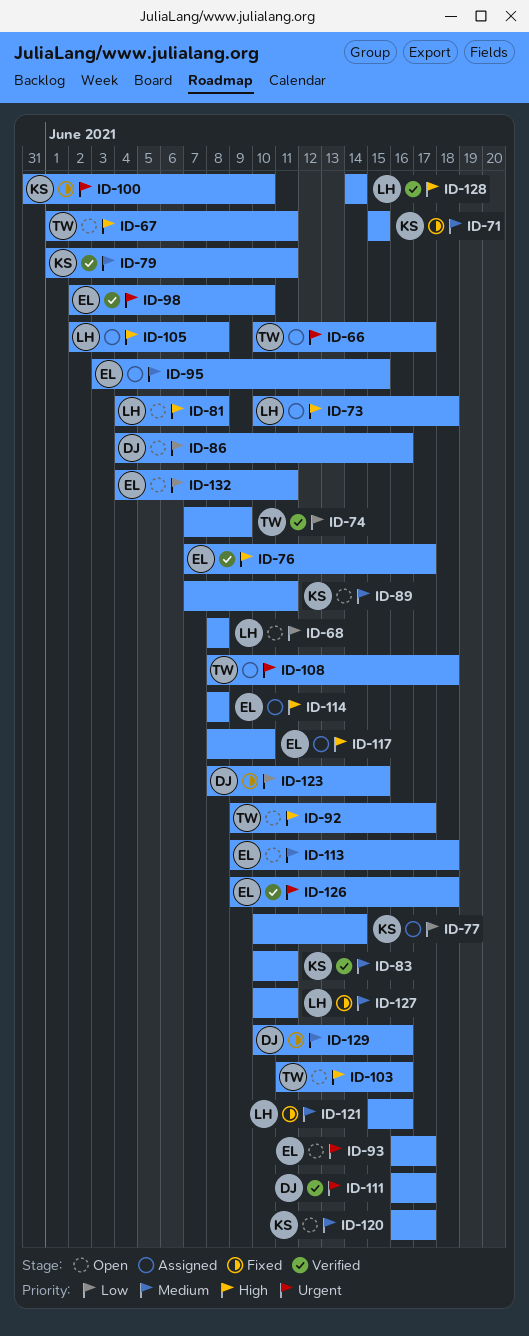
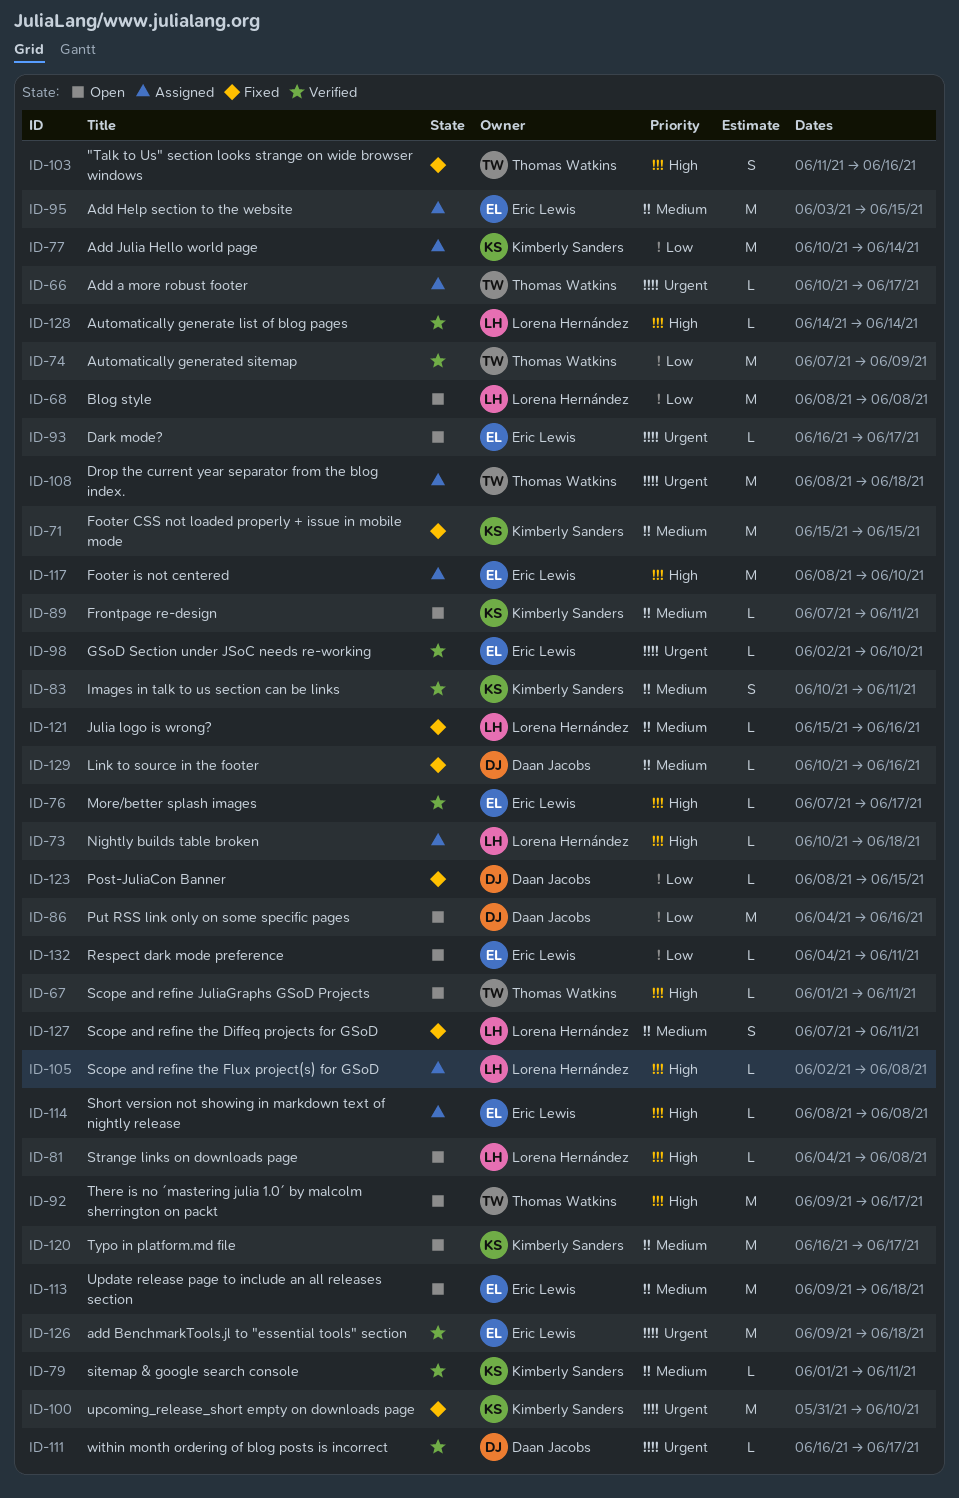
ID-103, status: Open -> Fixed
ID-127, start: Jun 10 -> Jun 7

